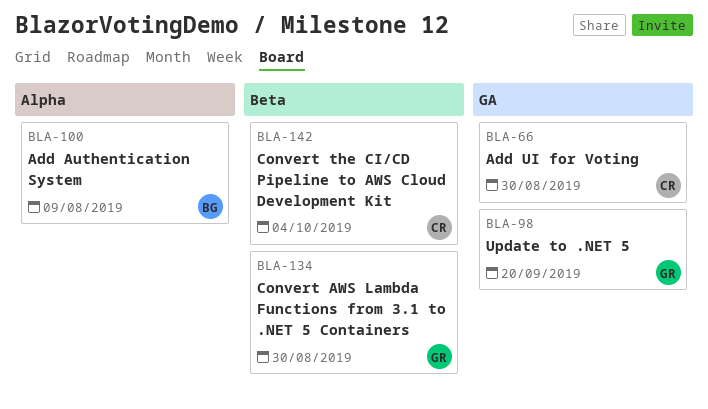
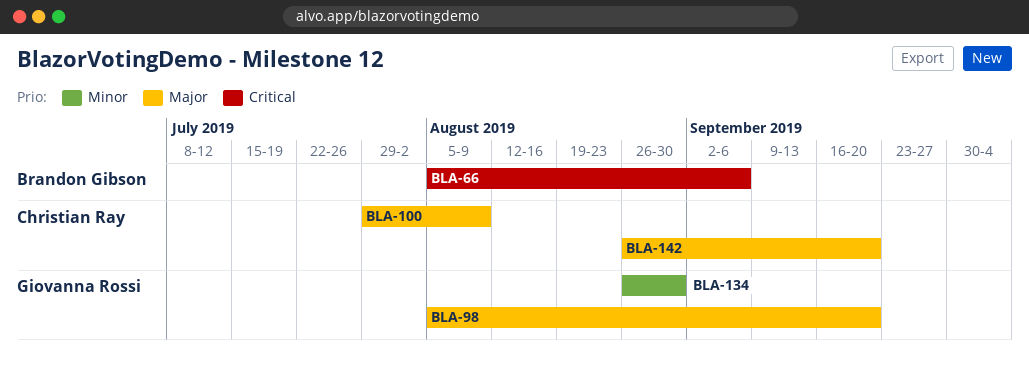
BLA-66, owner: Christian Ray -> Brandon Gibson
BLA-66, due: Aug 30 -> Sep 6
BLA-100, owner: Brandon Gibson -> Christian Ray
BLA-142, due: Oct 4 -> Sep 20

